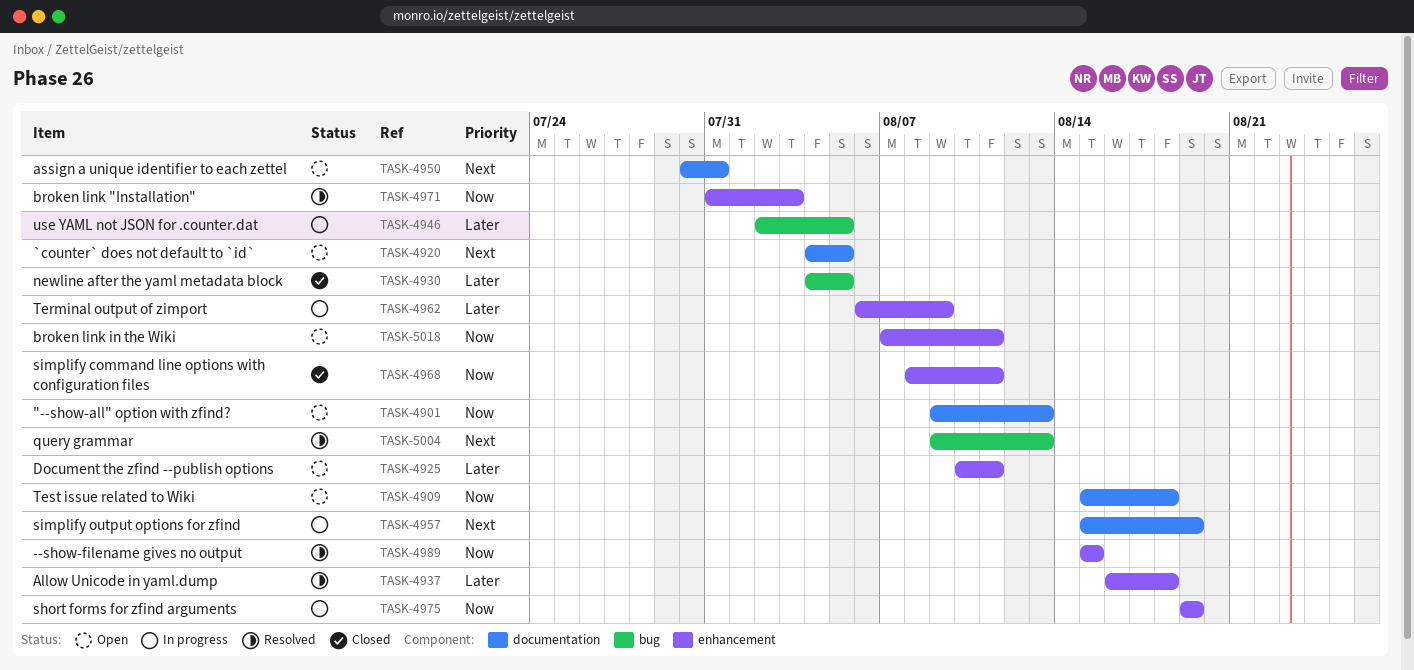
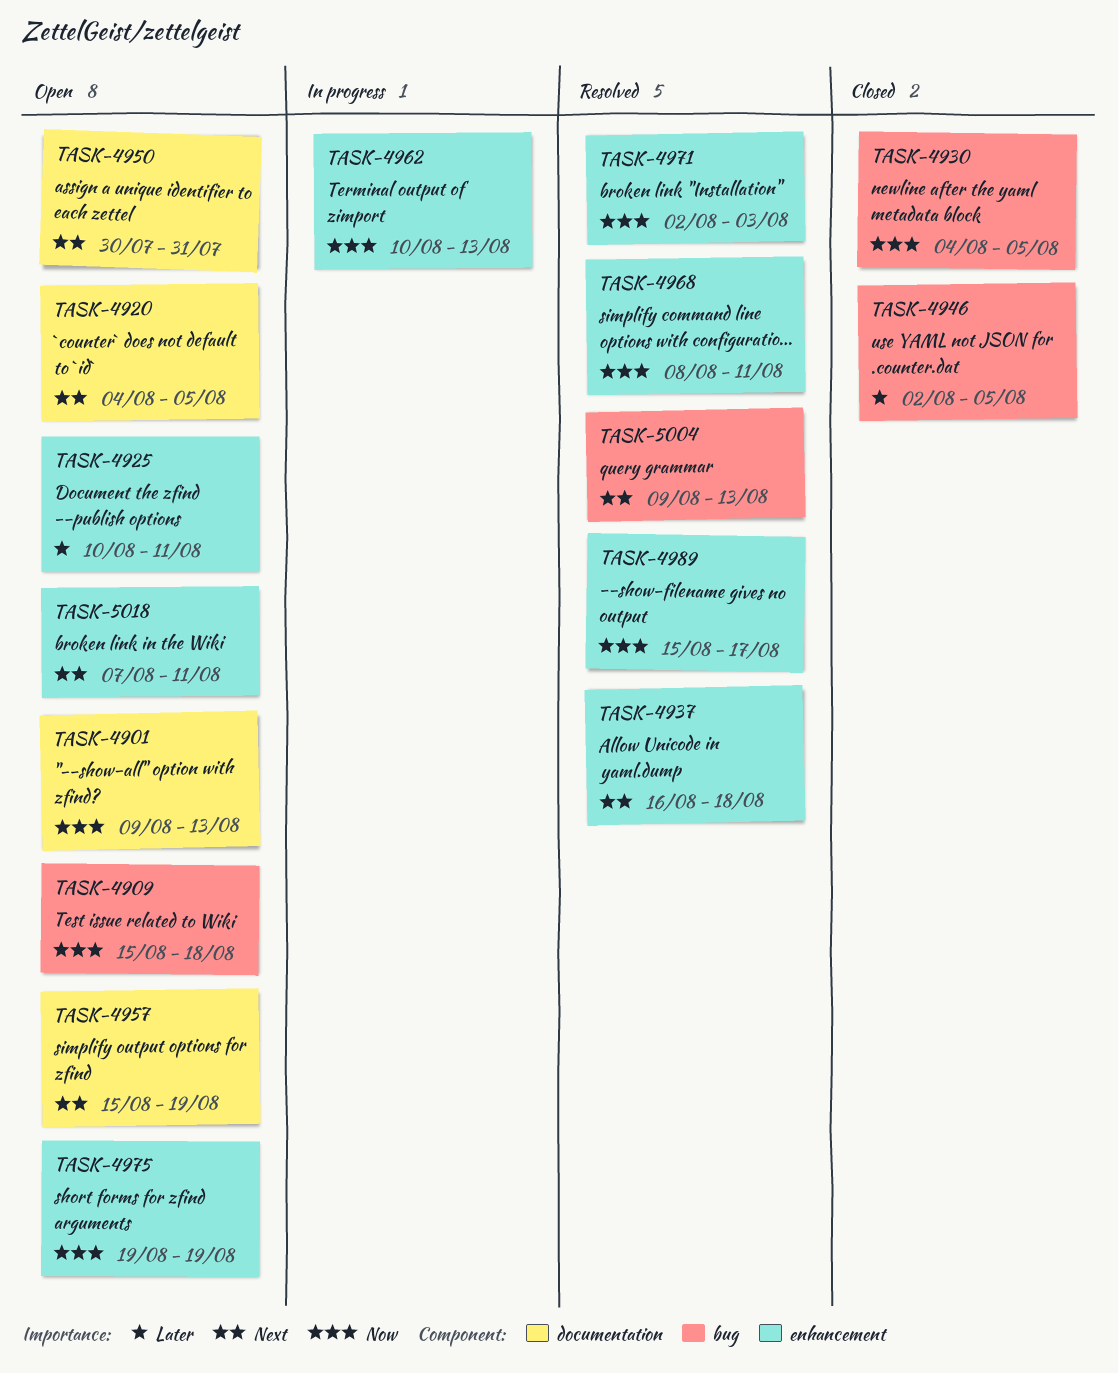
TASK-4909, label: documentation -> bug
TASK-4930, priority: Later -> Now
TASK-4937, priority: Later -> Next
TASK-4946, status: In progress -> Closed
TASK-4957, status: In progress -> Open
TASK-4962, priority: Later -> Now
TASK-4962, start: Aug 6 -> Aug 10
TASK-4962, due: Aug 9 -> Aug 13
TASK-4968, status: Closed -> Resolved
TASK-4971, start: Jul 31 -> Aug 2
TASK-4975, status: In progress -> Open
TASK-4989, due: Aug 15 -> Aug 17
TASK-5018, priority: Now -> Next

